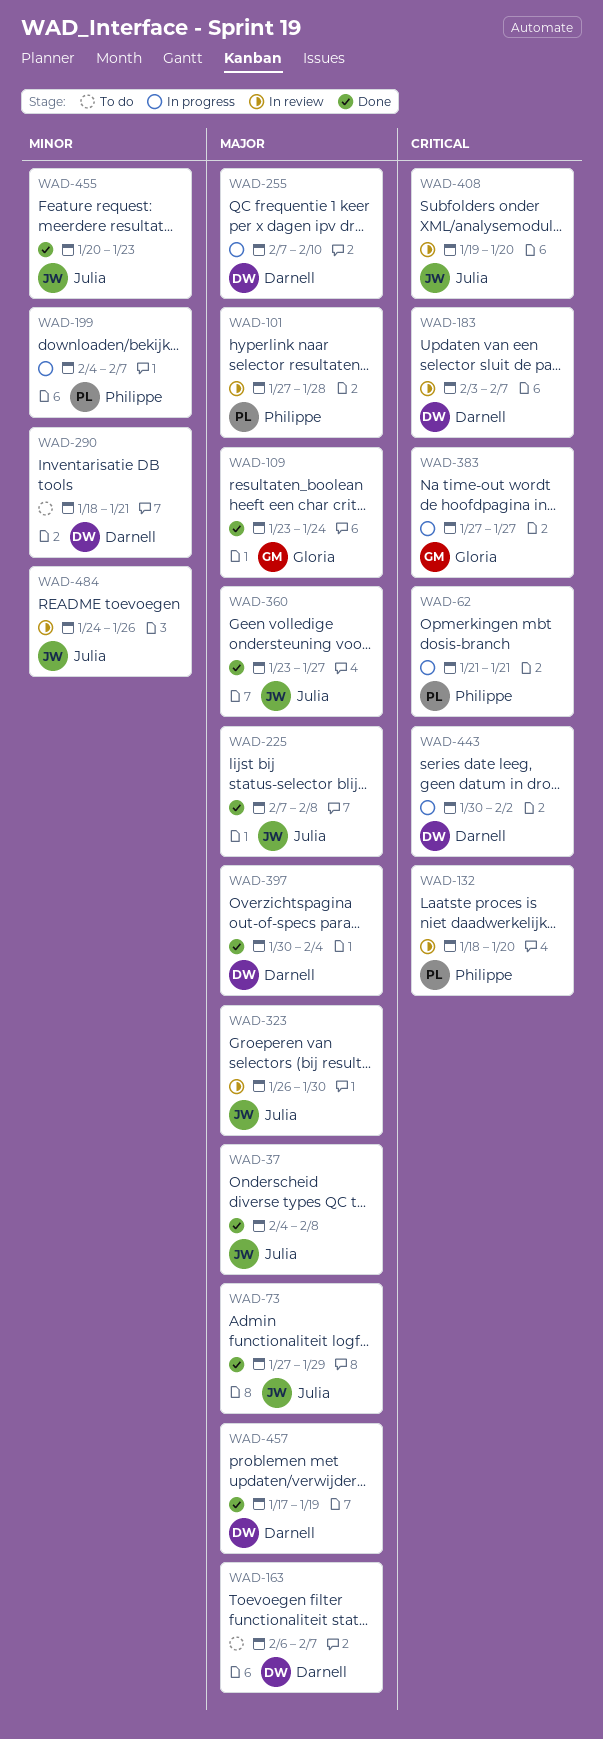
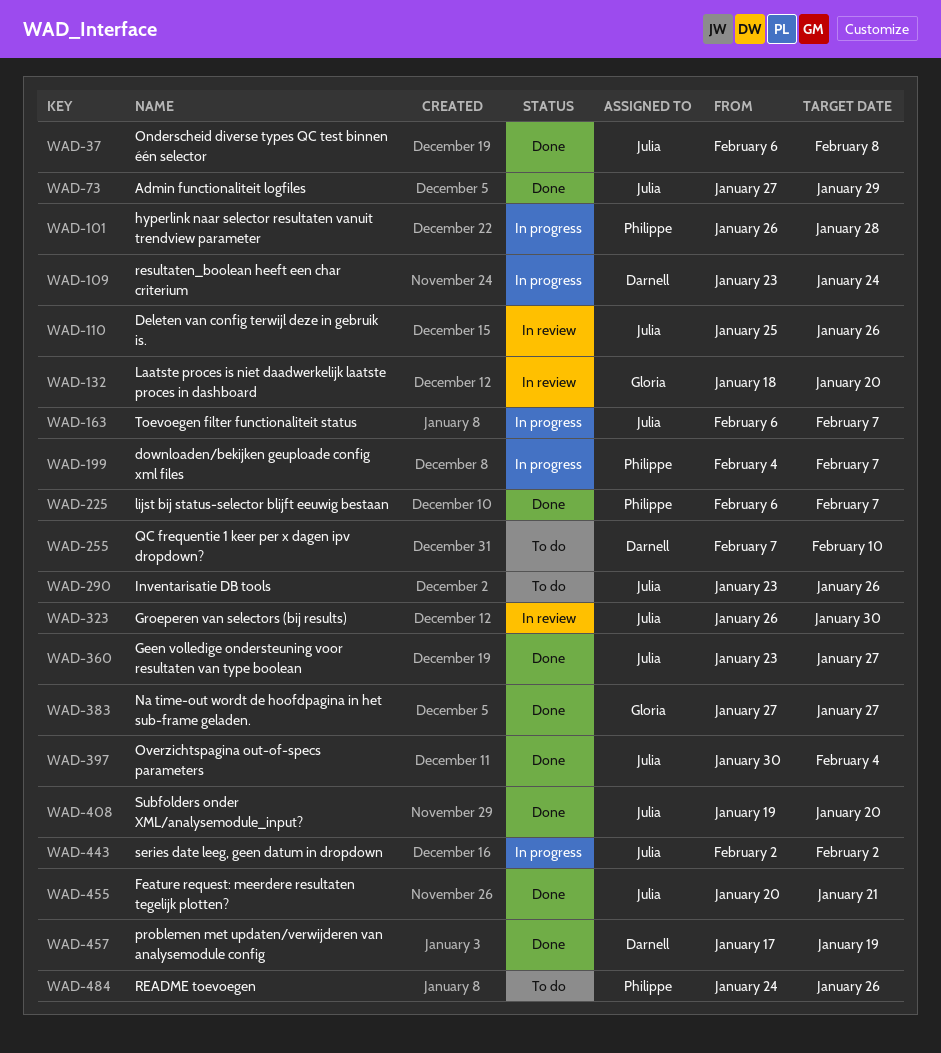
WAD-37, start: Feb 4 -> Feb 6
WAD-62: present -> none
WAD-101, status: In review -> In progress
WAD-101, start: Jan 27 -> Jan 26
WAD-109, status: Done -> In progress
WAD-109, owner: Gloria -> Darnell
WAD-110: none -> present
WAD-132, owner: Philippe -> Gloria
WAD-163, status: To do -> In progress
WAD-163, owner: Darnell -> Julia
WAD-183: present -> none
WAD-225, owner: Julia -> Philippe
WAD-225, start: Feb 7 -> Feb 6
WAD-225, due: Feb 8 -> Feb 7
WAD-255, status: In progress -> To do
WAD-290, owner: Darnell -> Julia
WAD-290, start: Jan 18 -> Jan 23
WAD-290, due: Jan 21 -> Jan 26
WAD-383, status: In progress -> Done
WAD-397, owner: Darnell -> Julia
WAD-408, status: In review -> Done
WAD-443, owner: Darnell -> Julia
WAD-443, start: Jan 30 -> Feb 2
WAD-455, due: Jan 23 -> Jan 21
WAD-484, status: In review -> To do
WAD-484, owner: Julia -> Philippe

